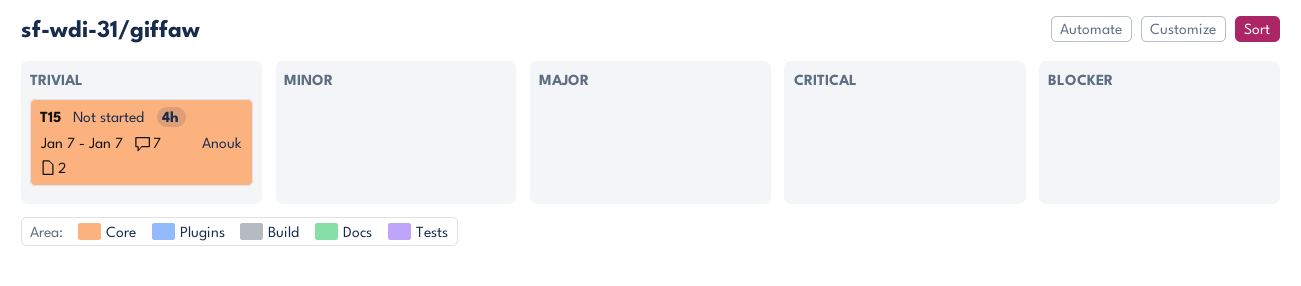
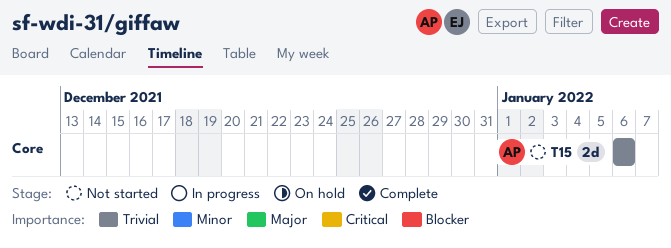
T15, estimate: 4h -> 2d
T15, start: Jan 7 -> Jan 6
T15, due: Jan 7 -> Jan 6

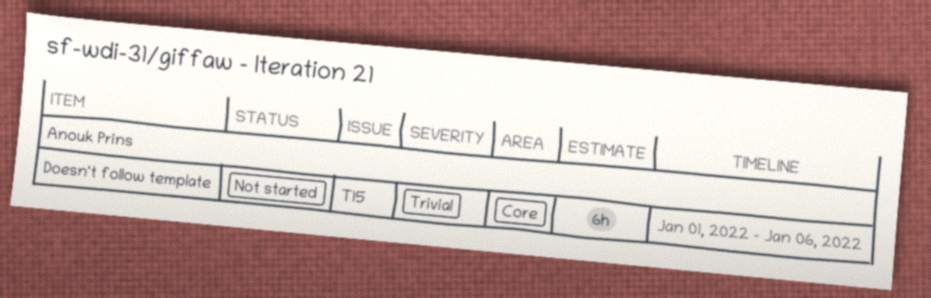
T15, estimate: 2d -> 6h
T15, start: Jan 6 -> Jan 1

